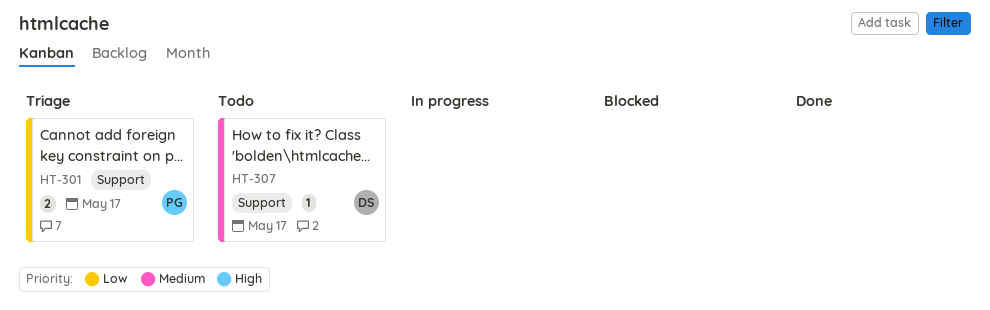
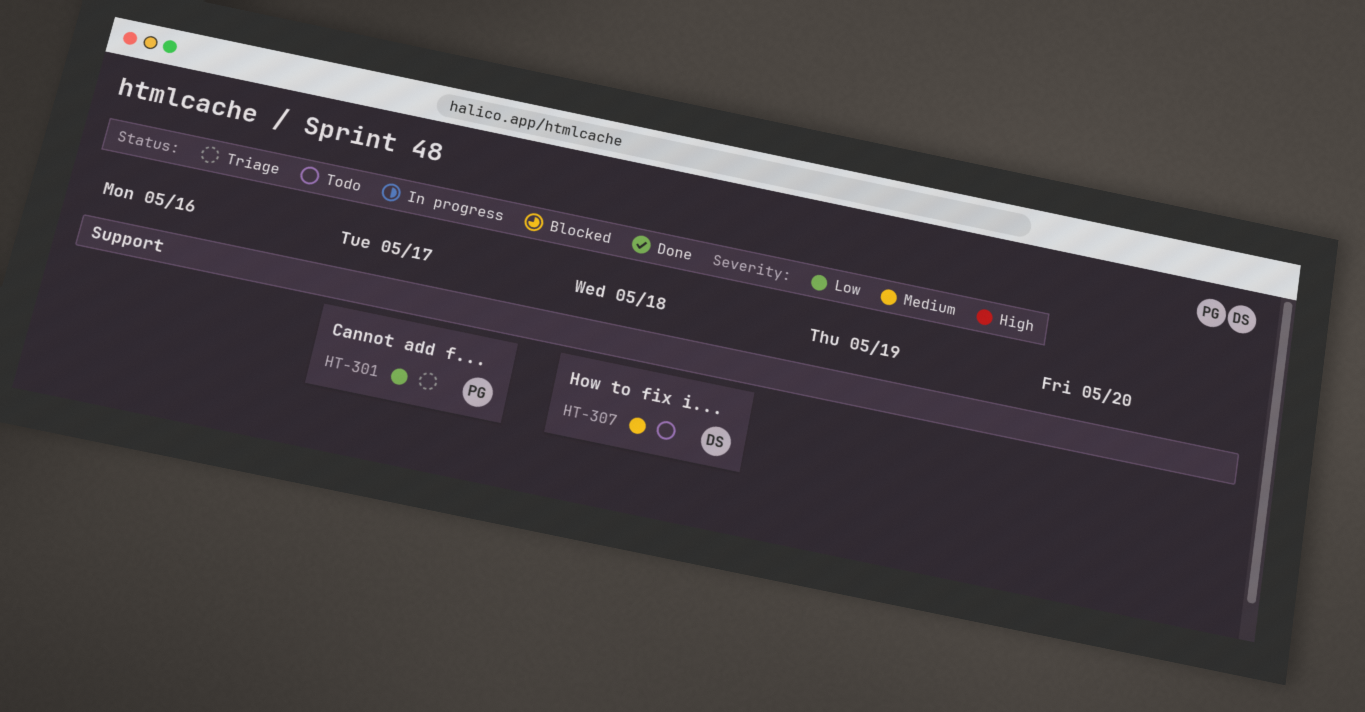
HT-307, due: May 17 -> May 18

